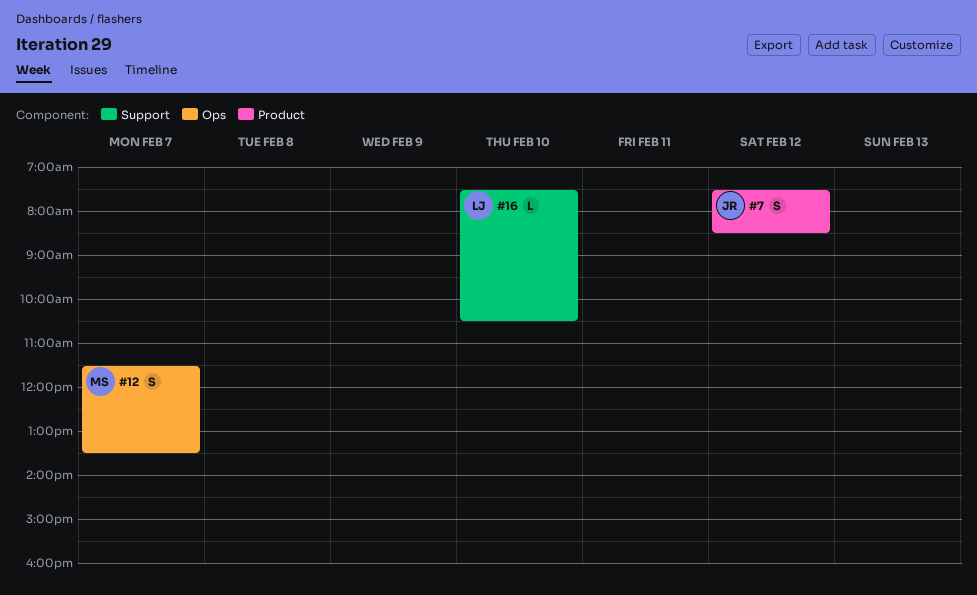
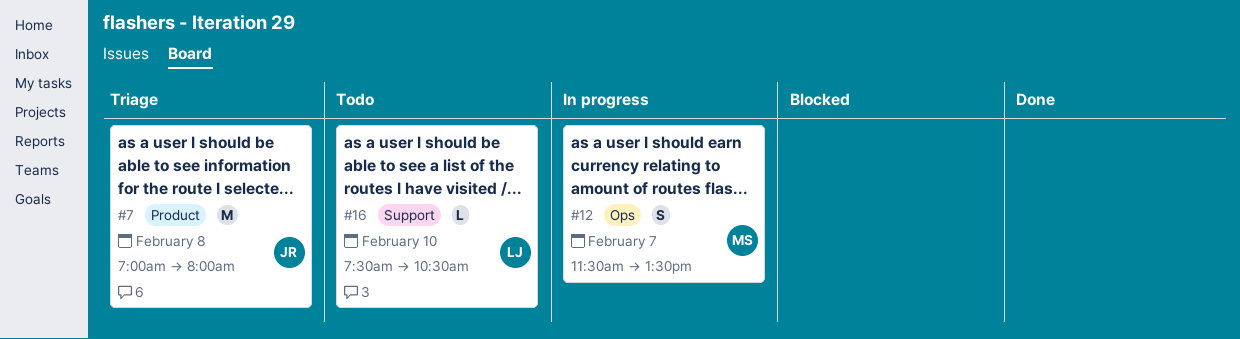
#7, estimate: S -> M
#7, day: Feb 12 -> Feb 8
#7, begins: 07:30 -> 07:00
#7, ends: 08:30 -> 08:00

